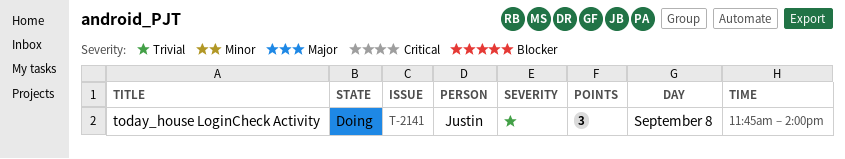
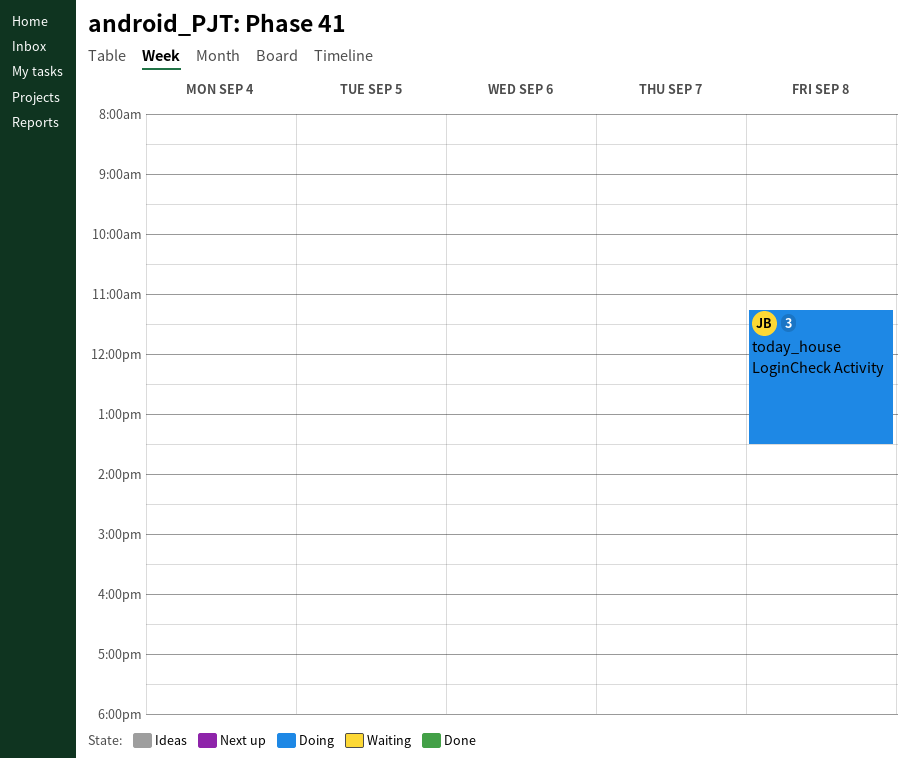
today_house LoginCheck Activity, begins: 11:45 -> 11:15
today_house LoginCheck Activity, ends: 14:00 -> 13:30

